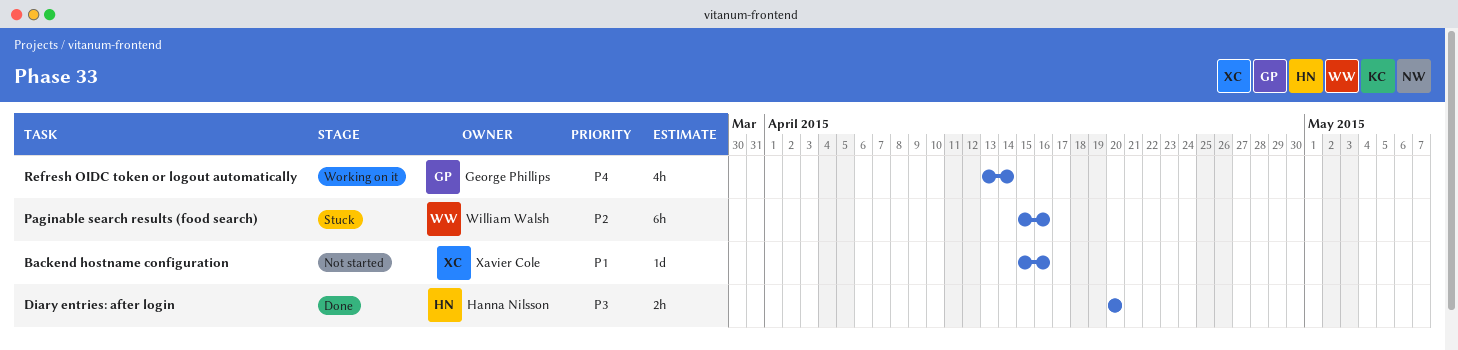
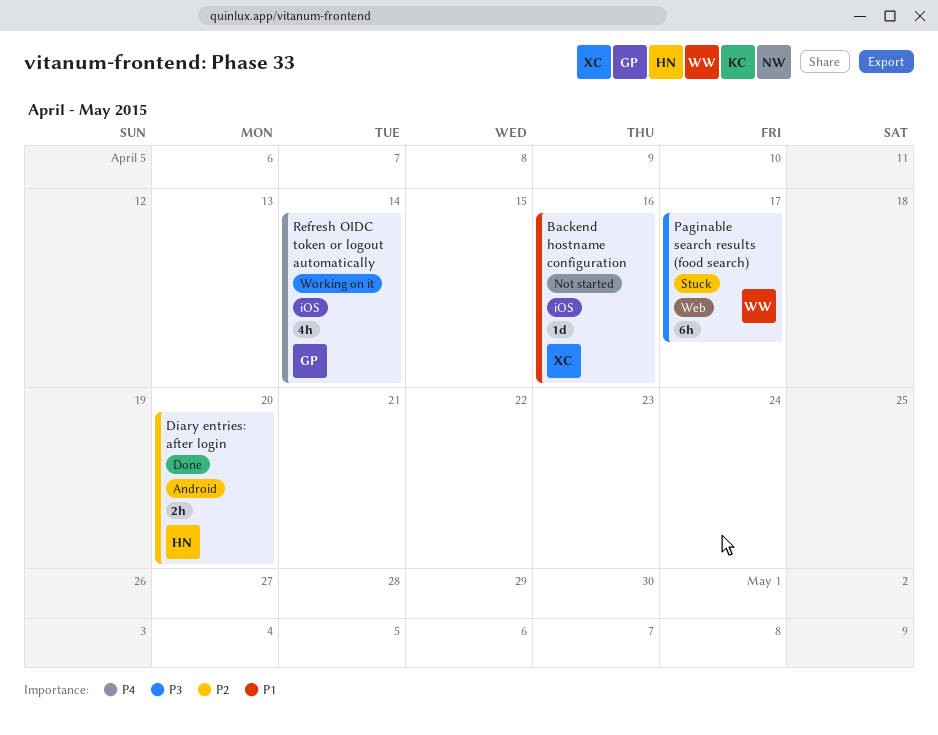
Diary entries: after login, priority: P3 -> P2
Paginable search results (food search), priority: P2 -> P3
Paginable search results (food search), due: Apr 16 -> Apr 17

